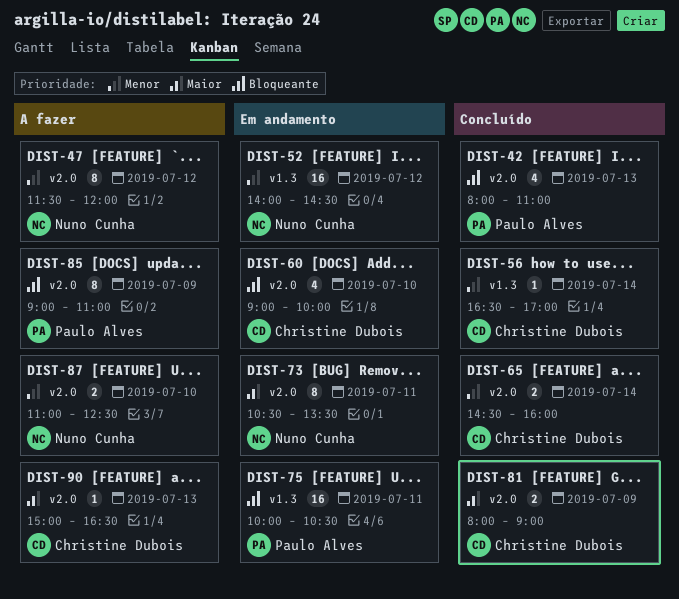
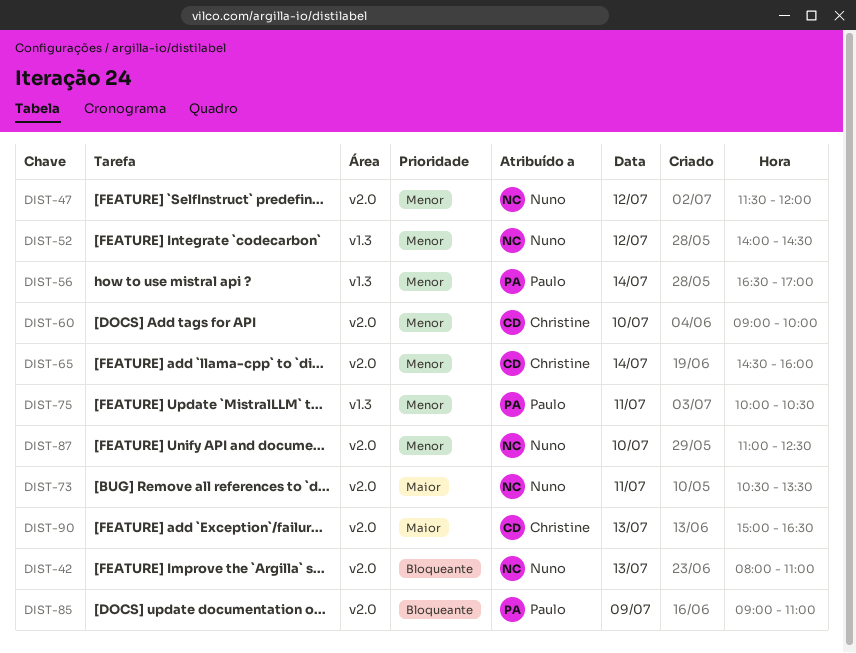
DIST-42, owner: Paulo Alves -> Nuno Cunha
DIST-56, owner: Christine Dubois -> Paulo Alves
DIST-60, priority: Bloqueante -> Menor
DIST-75, priority: Bloqueante -> Menor
DIST-81: present -> none

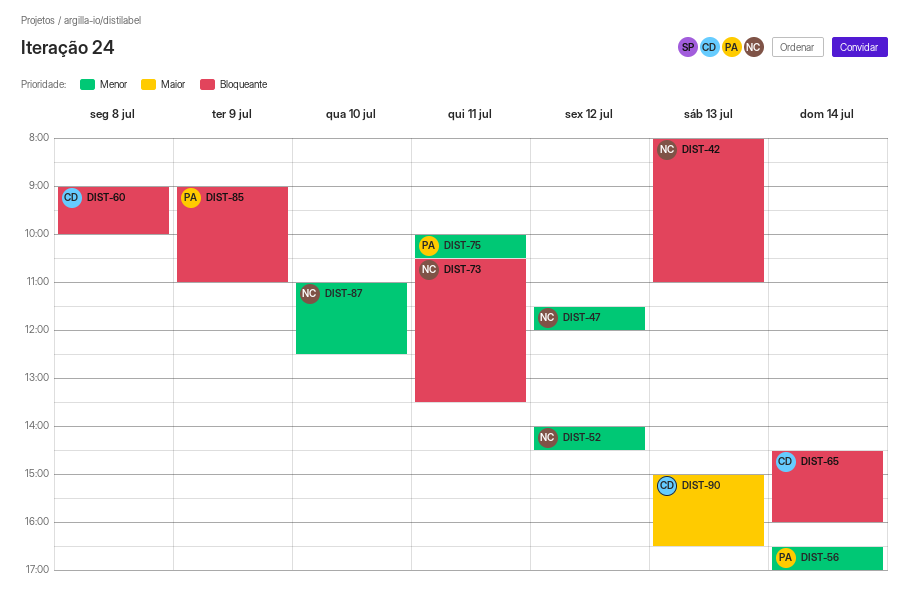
DIST-60, priority: Menor -> Bloqueante
DIST-60, day: Jul 10 -> Jul 8
DIST-65, priority: Menor -> Bloqueante
DIST-73, priority: Maior -> Bloqueante

